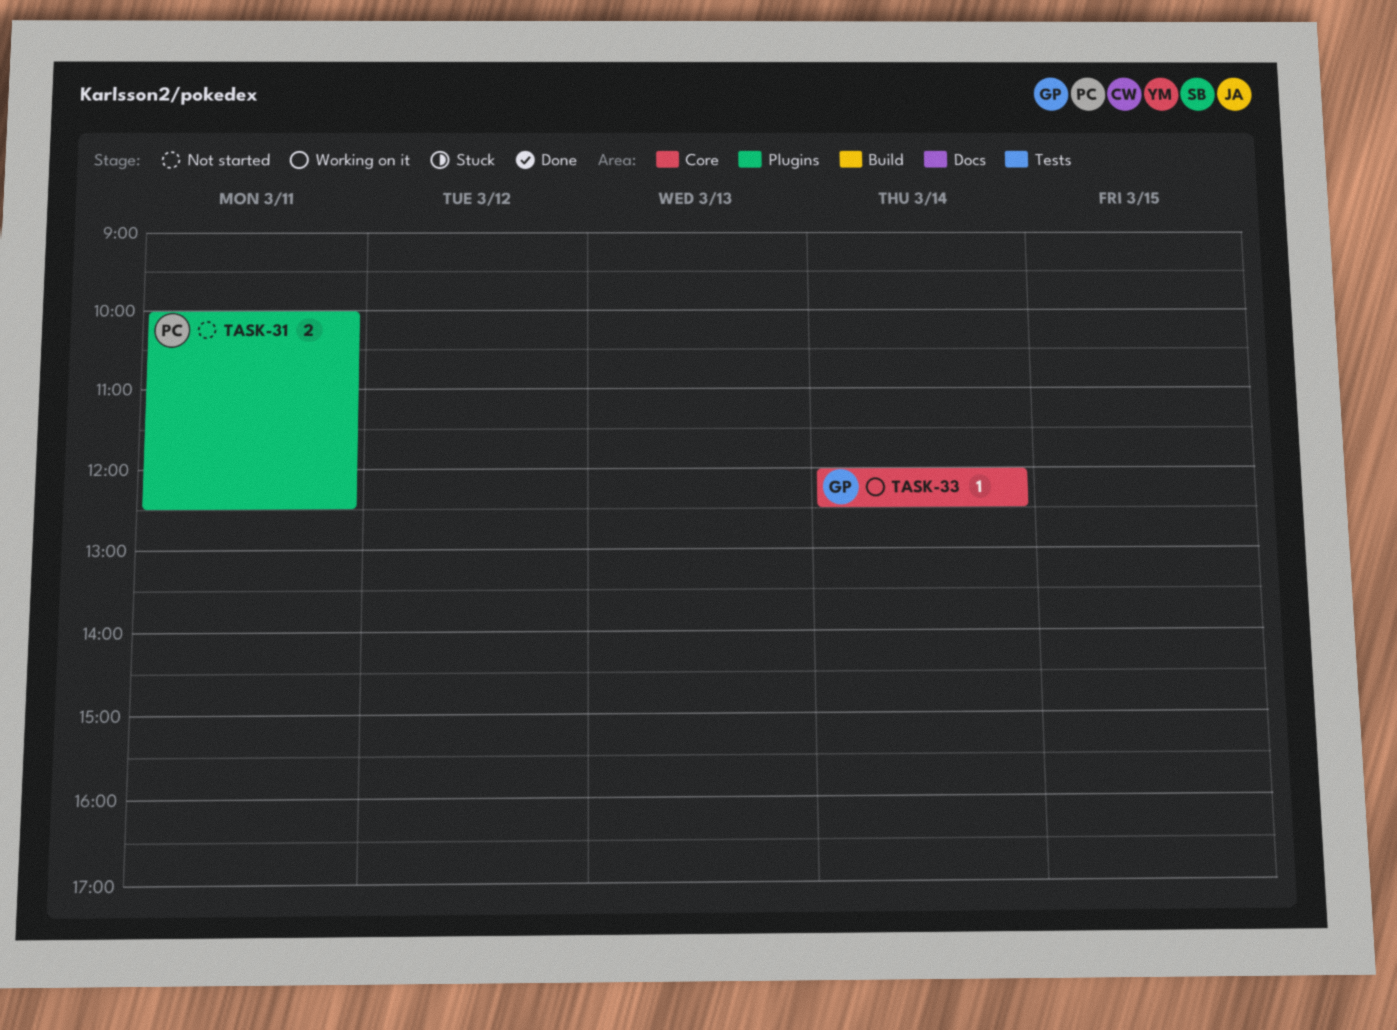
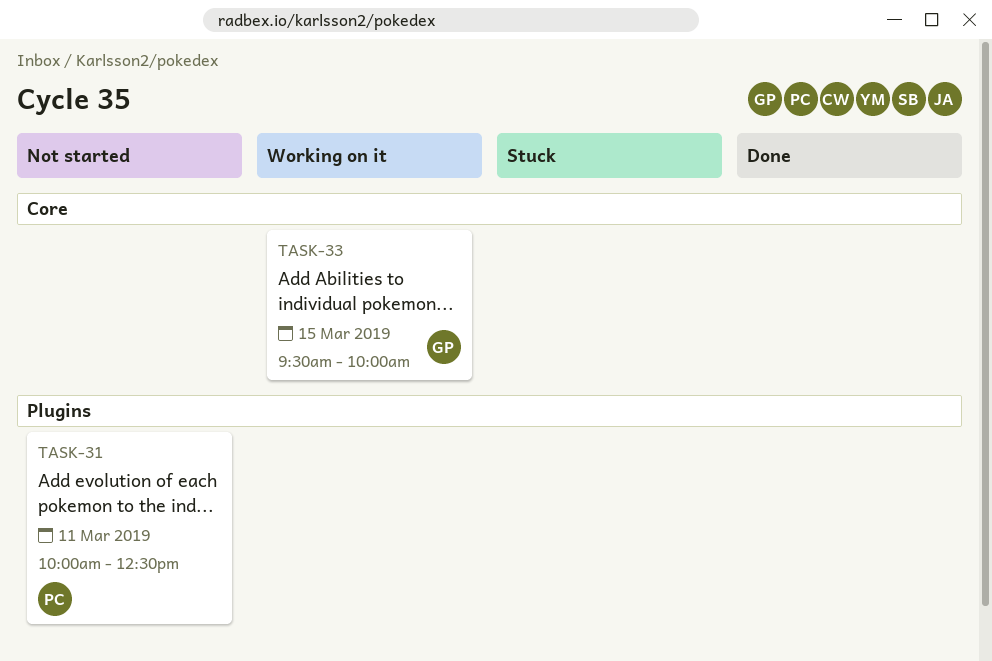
TASK-33, day: Mar 14 -> Mar 15
TASK-33, begins: 12:00 -> 09:30
TASK-33, ends: 12:30 -> 10:00

